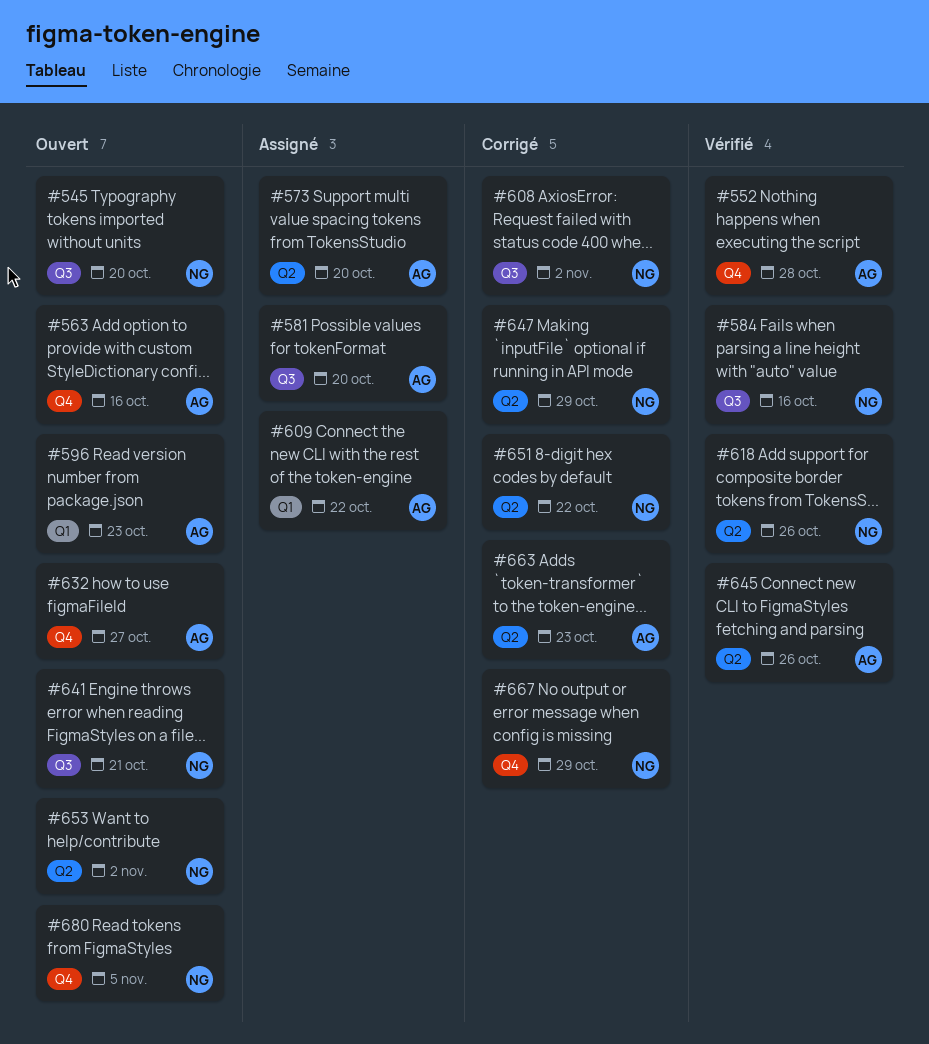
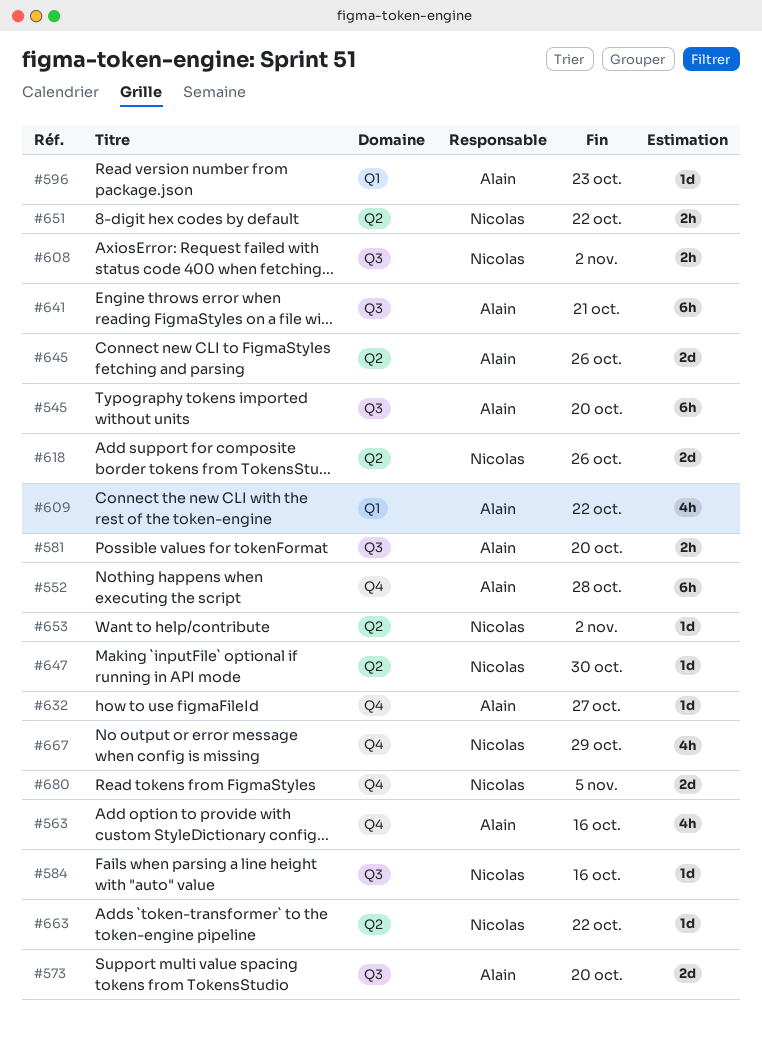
#545, owner: Nicolas -> Alain
#573, label: Q2 -> Q3
#641, owner: Nicolas -> Alain
#647, due: Oct 29 -> Oct 30
#663, owner: Alain -> Nicolas
#663, due: Oct 23 -> Oct 22

